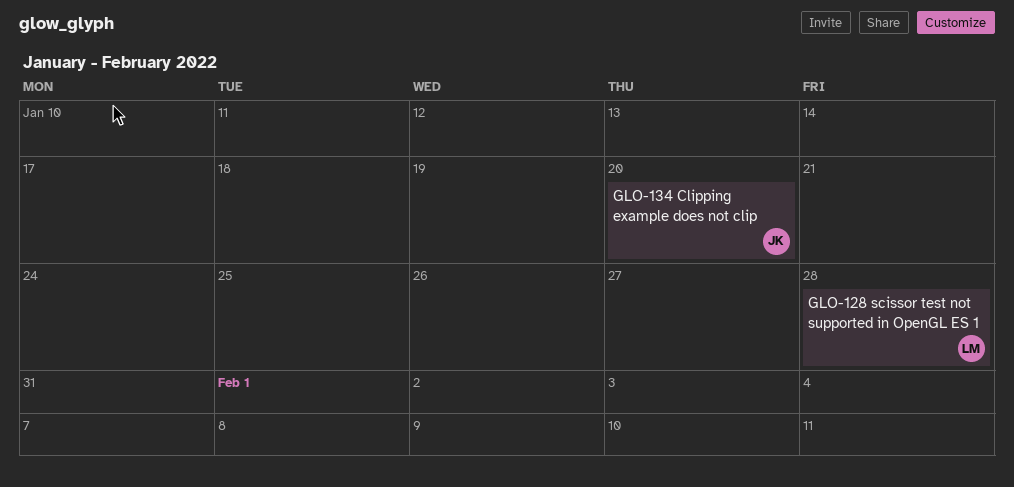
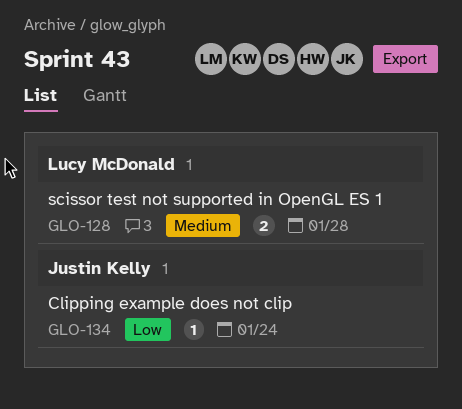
GLO-134, due: Jan 20 -> Jan 24

